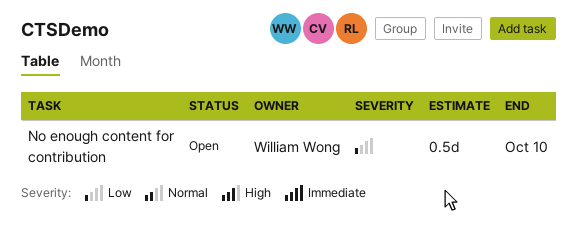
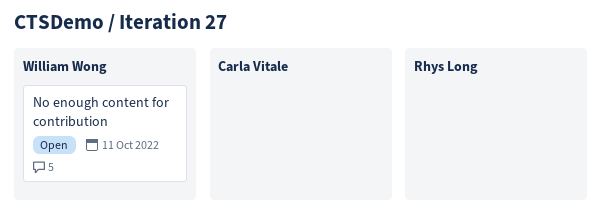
No enough content for contribution, due: Oct 10 -> Oct 11

